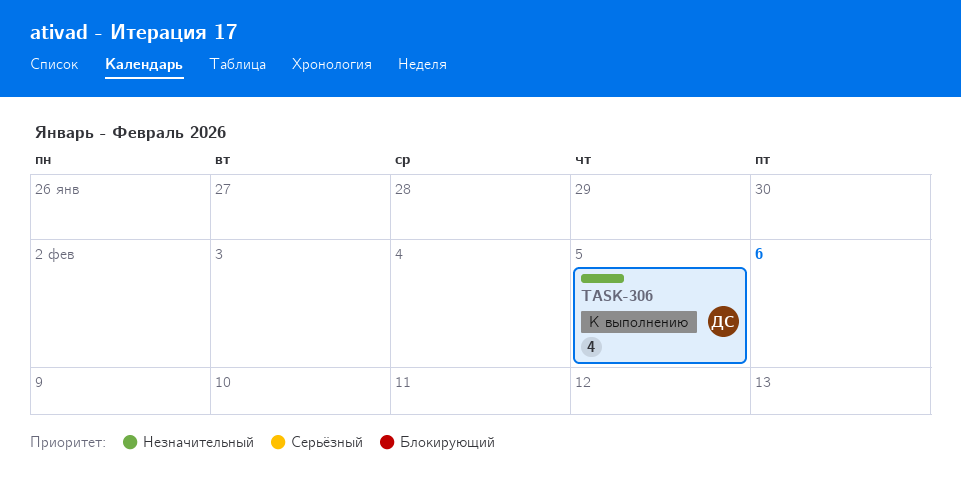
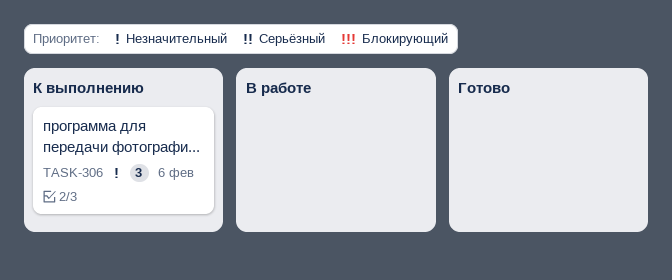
TASK-306, estimate: 4 -> 3
TASK-306, due: Feb 5 -> Feb 6

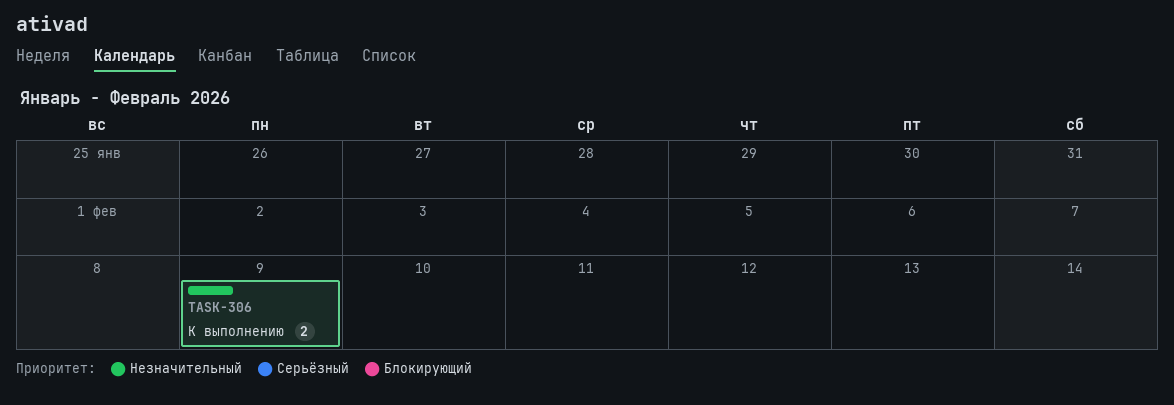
TASK-306, estimate: 3 -> 2
TASK-306, due: Feb 6 -> Feb 9

